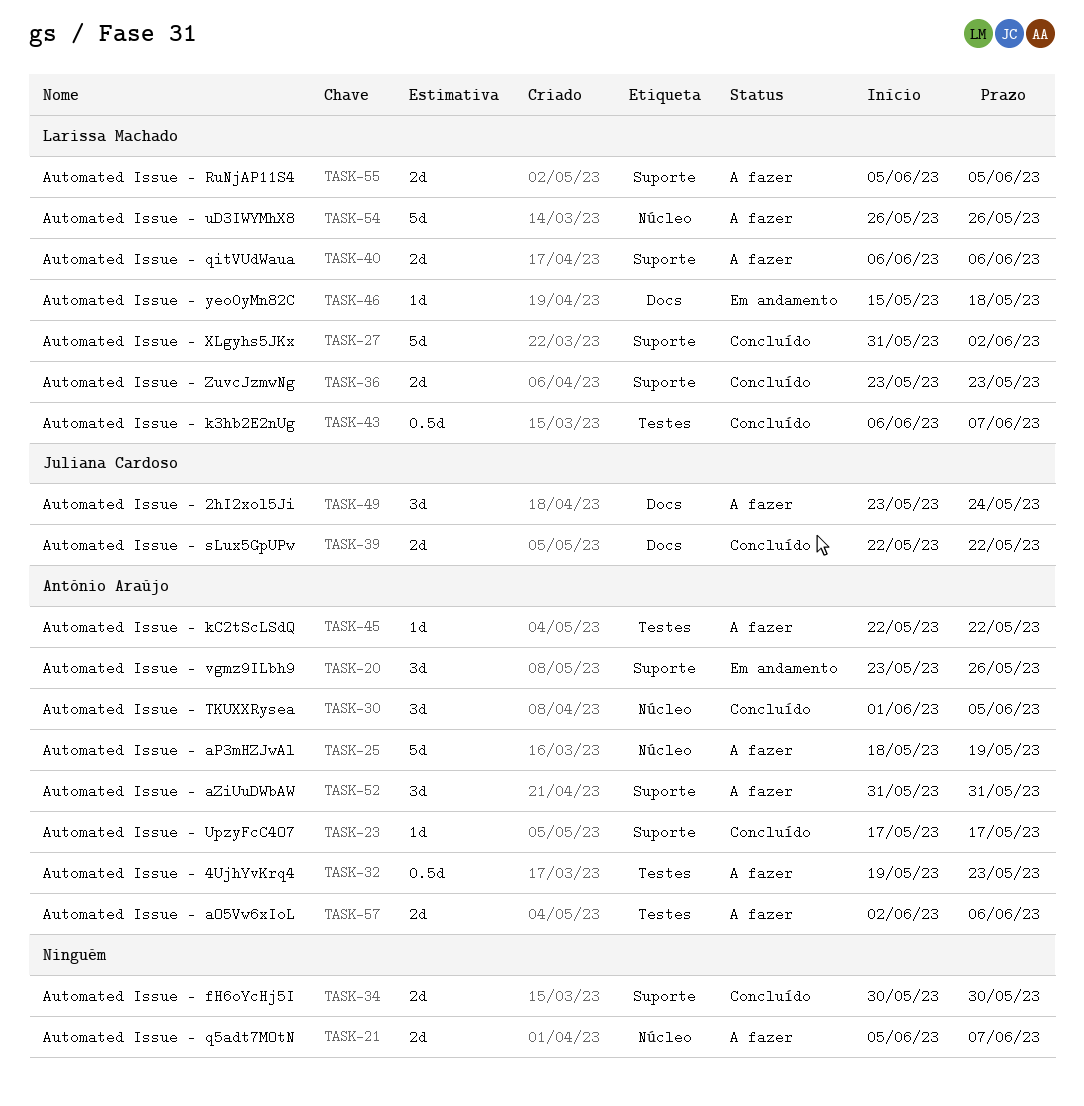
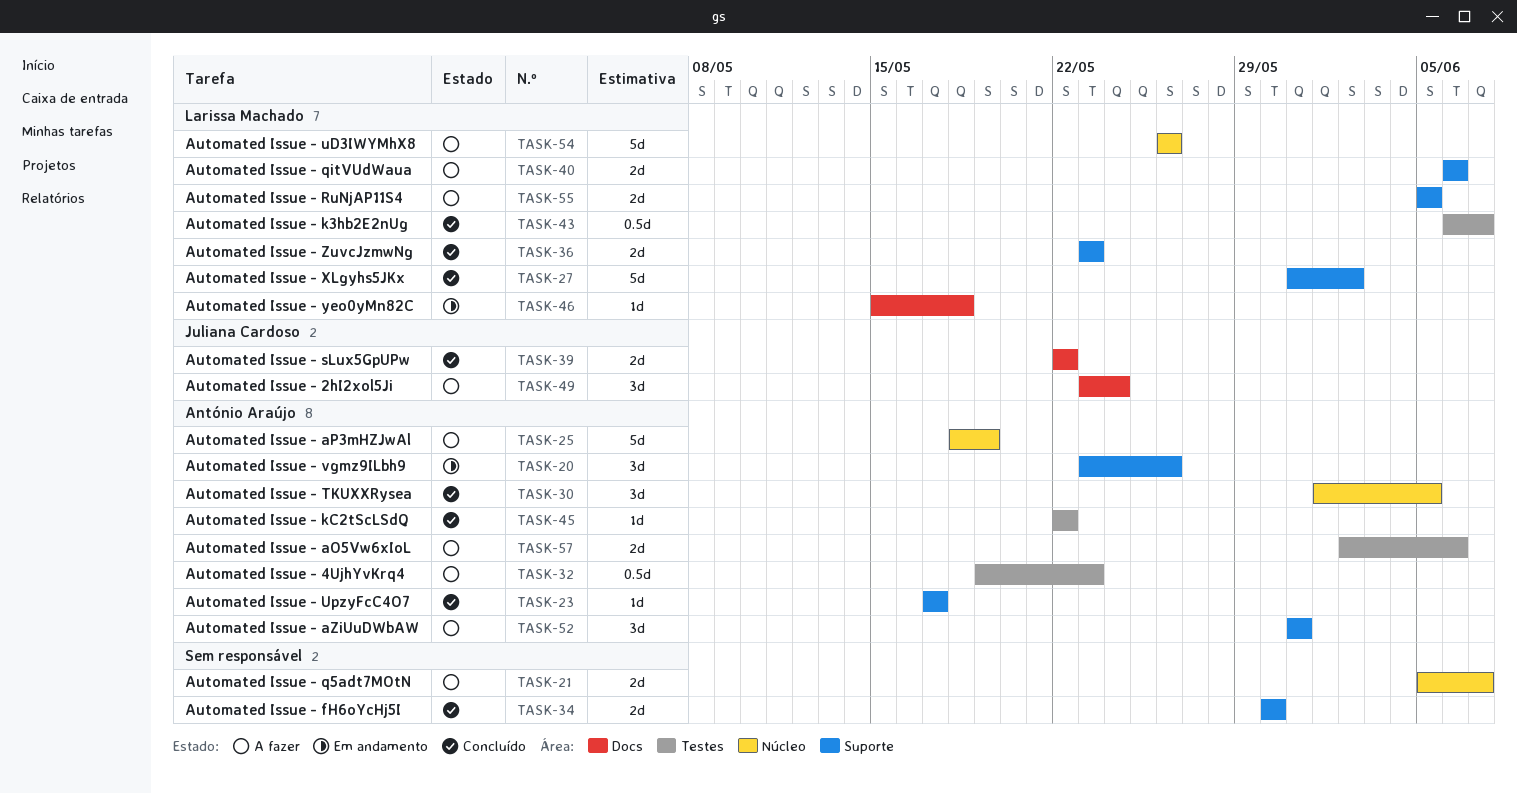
TASK-45, status: A fazer -> Concluído

